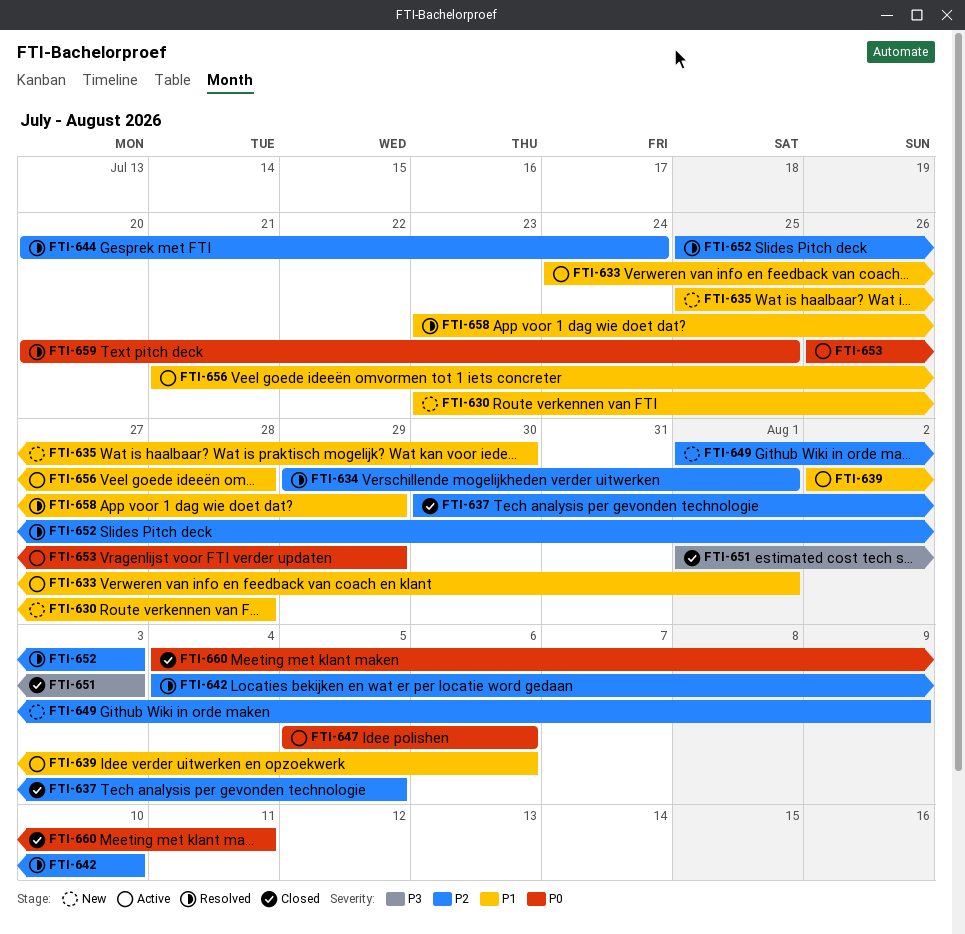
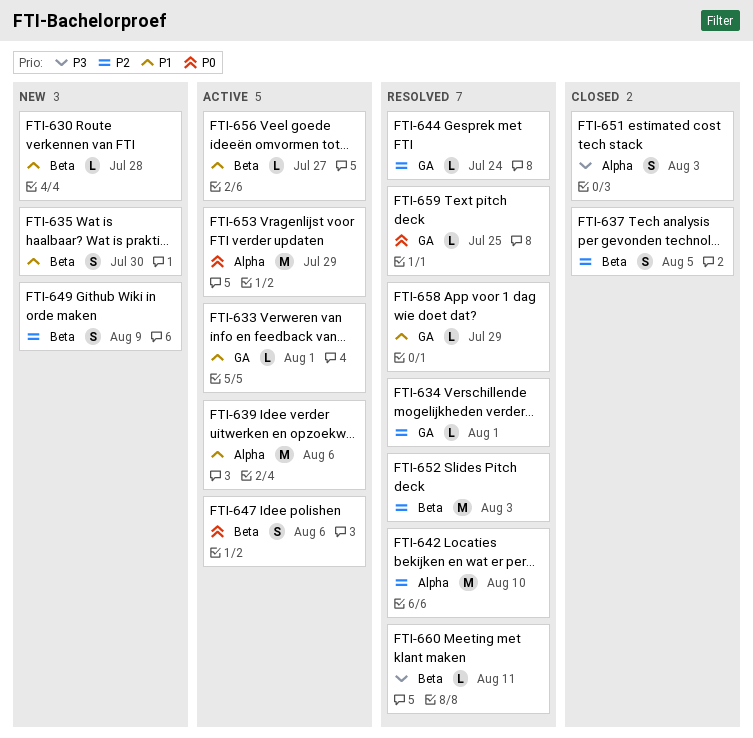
FTI-656, due: Jul 28 -> Jul 27
FTI-660, status: Closed -> Resolved
FTI-660, priority: P0 -> P3

